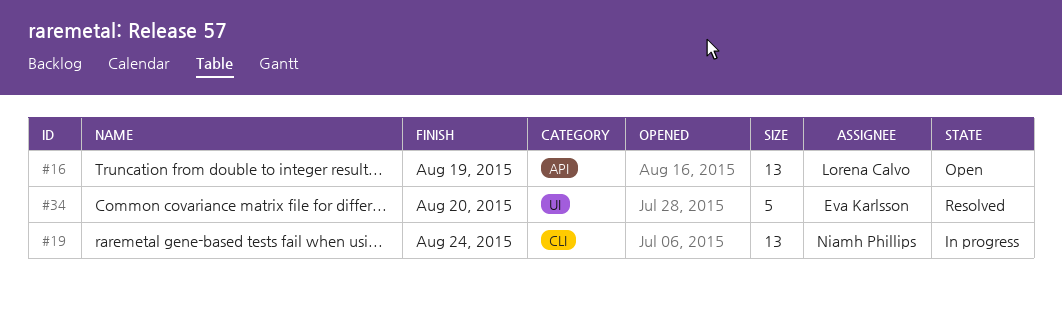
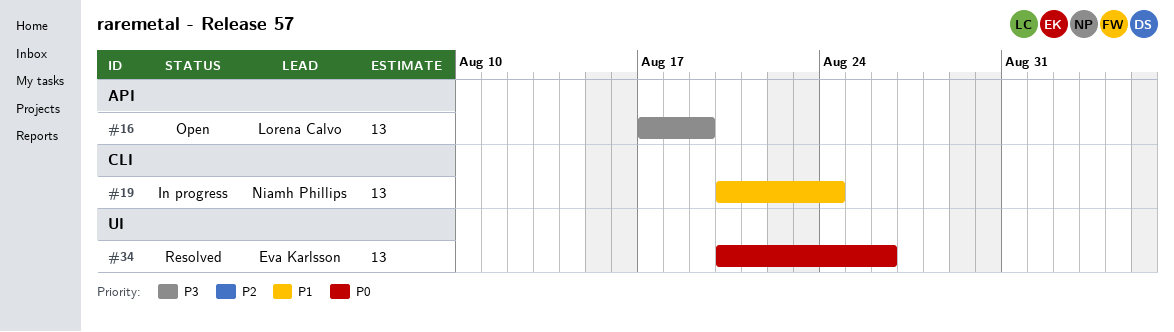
#34, estimate: 5 -> 13
#34, due: Aug 20 -> Aug 26

